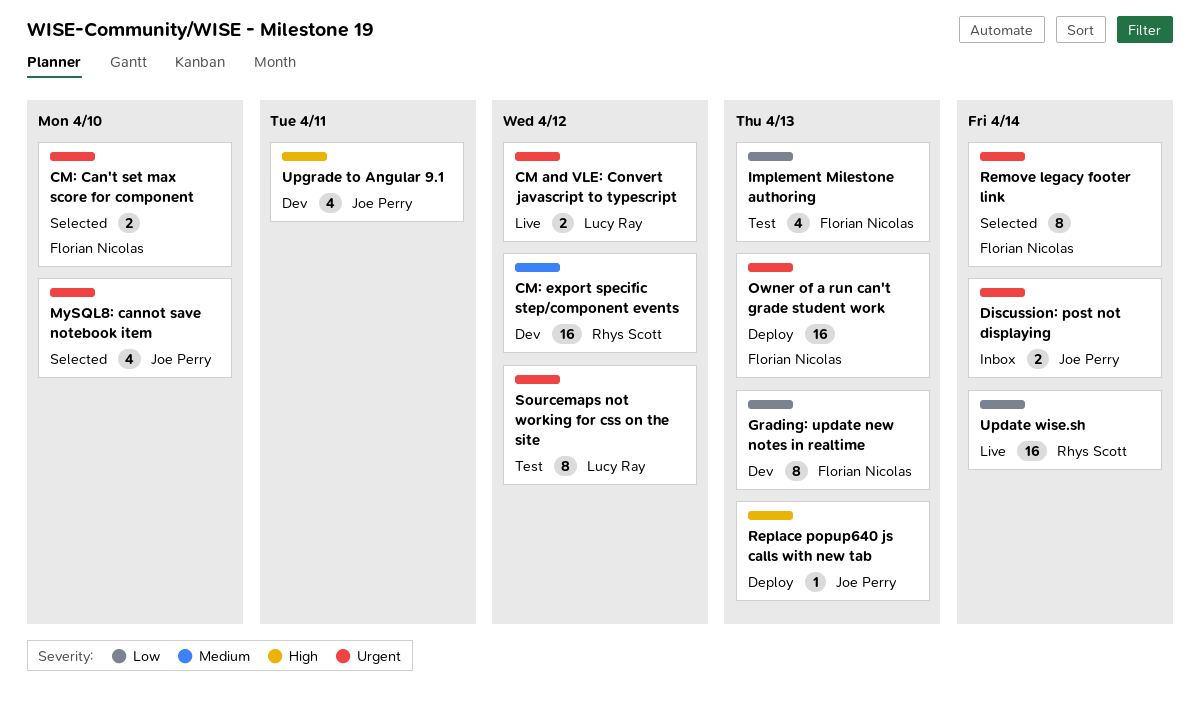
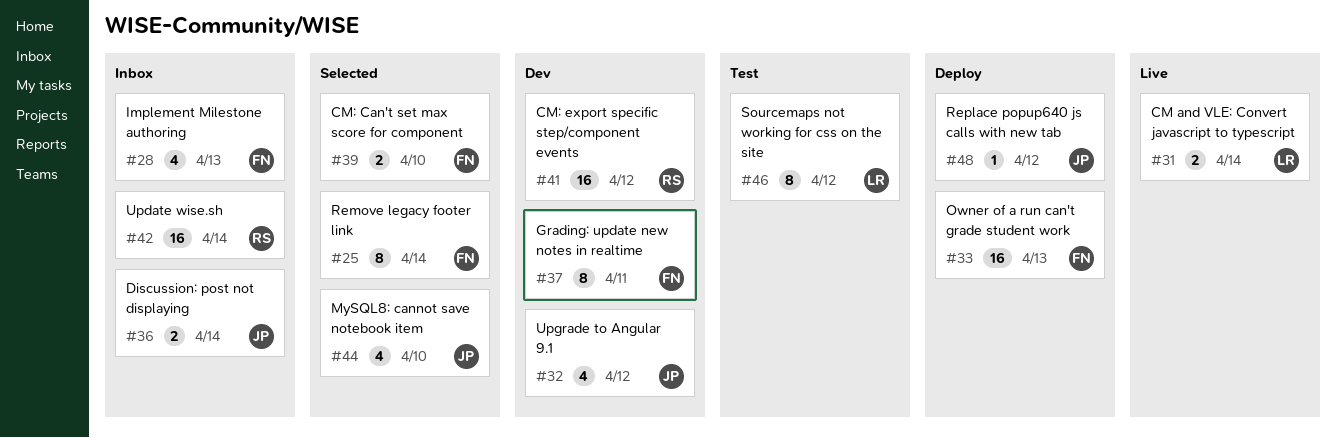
CM and VLE: Convert javascript to typescript, due: Apr 12 -> Apr 14
Grading: update new notes in realtime, due: Apr 13 -> Apr 11
Implement Milestone authoring, status: Test -> Inbox
Replace popup640 js calls with new tab, due: Apr 13 -> Apr 12
Update wise.sh, status: Live -> Inbox
Upgrade to Angular 9.1, due: Apr 11 -> Apr 12

